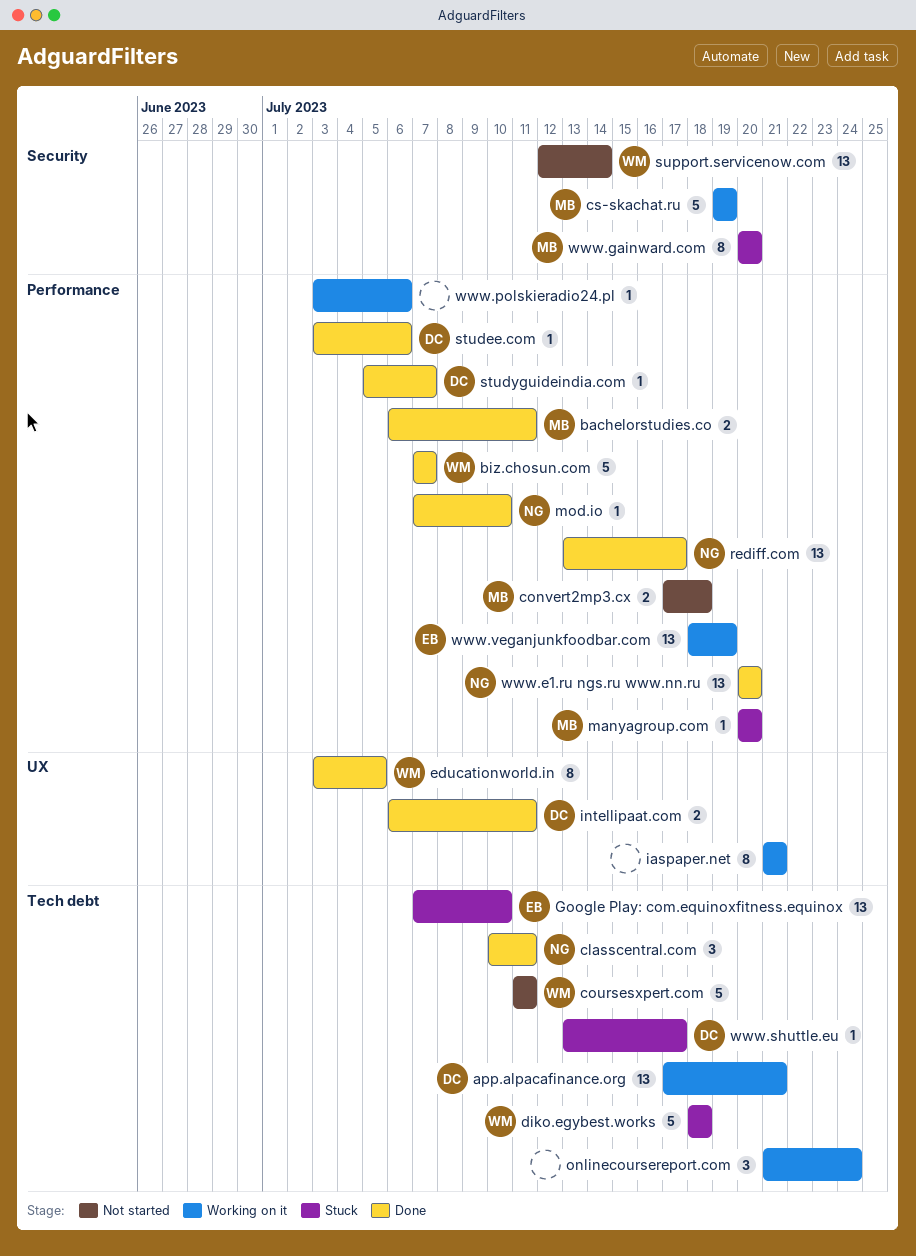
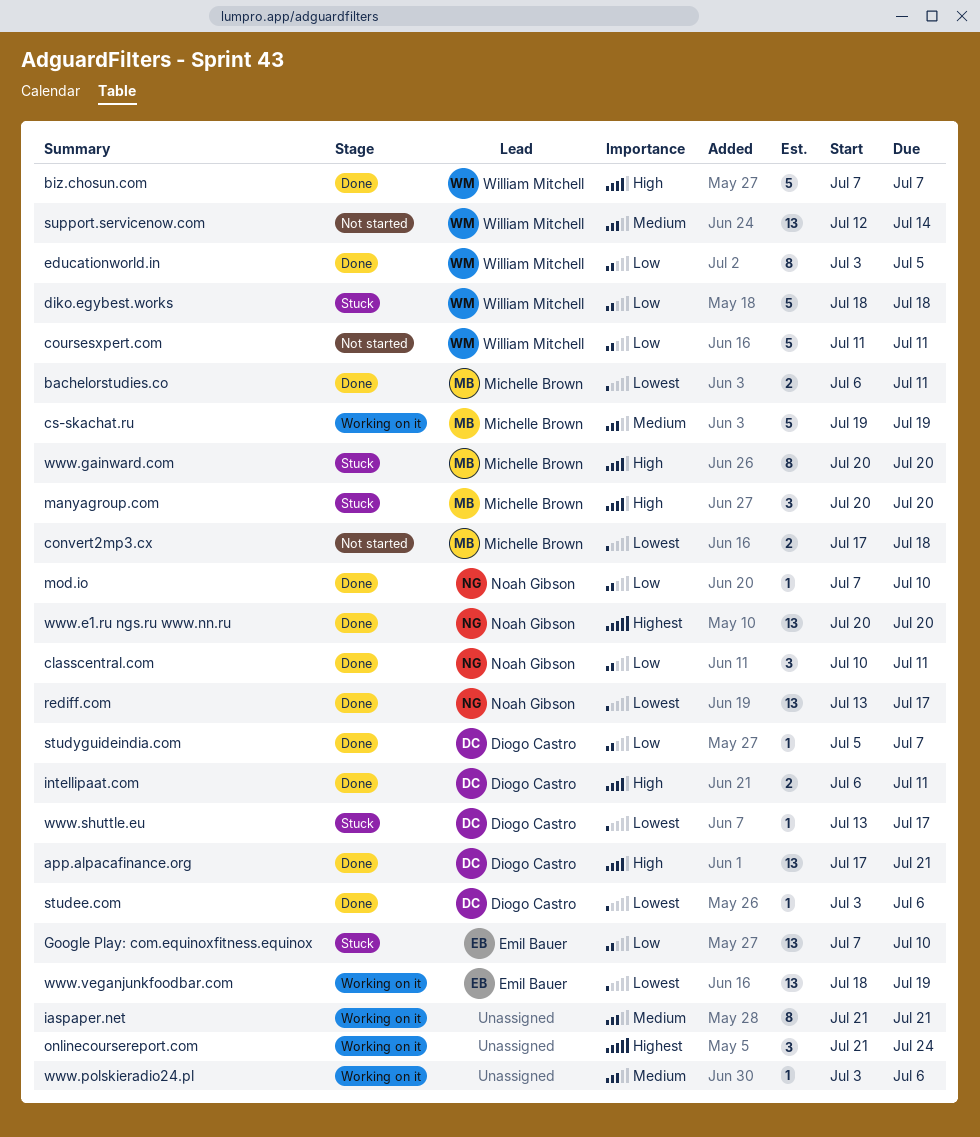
app.alpacafinance.org, status: Working on it -> Done
manyagroup.com, estimate: 1 -> 3

